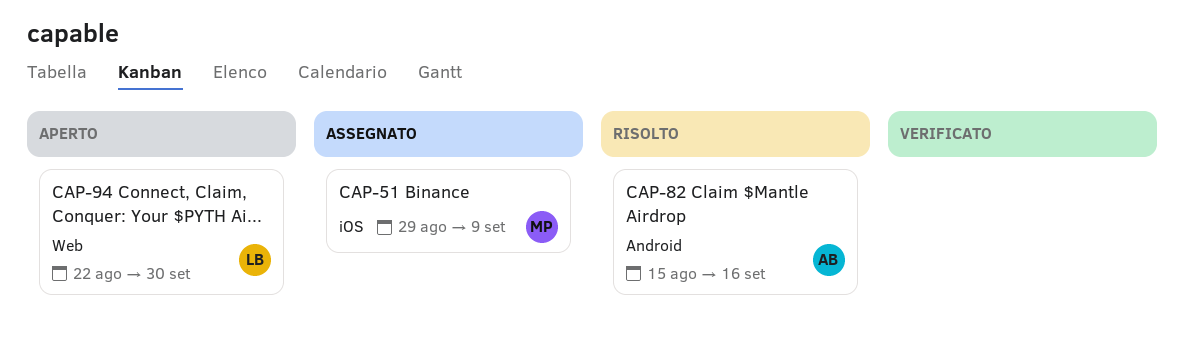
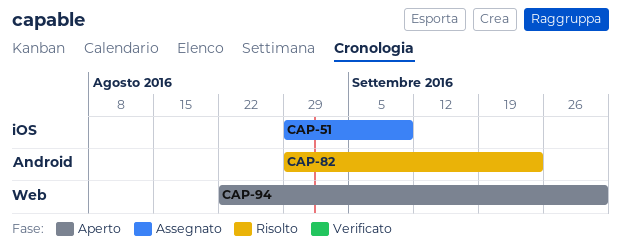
CAP-82, start: Aug 15 -> Aug 29
CAP-82, due: Sep 16 -> Sep 23

